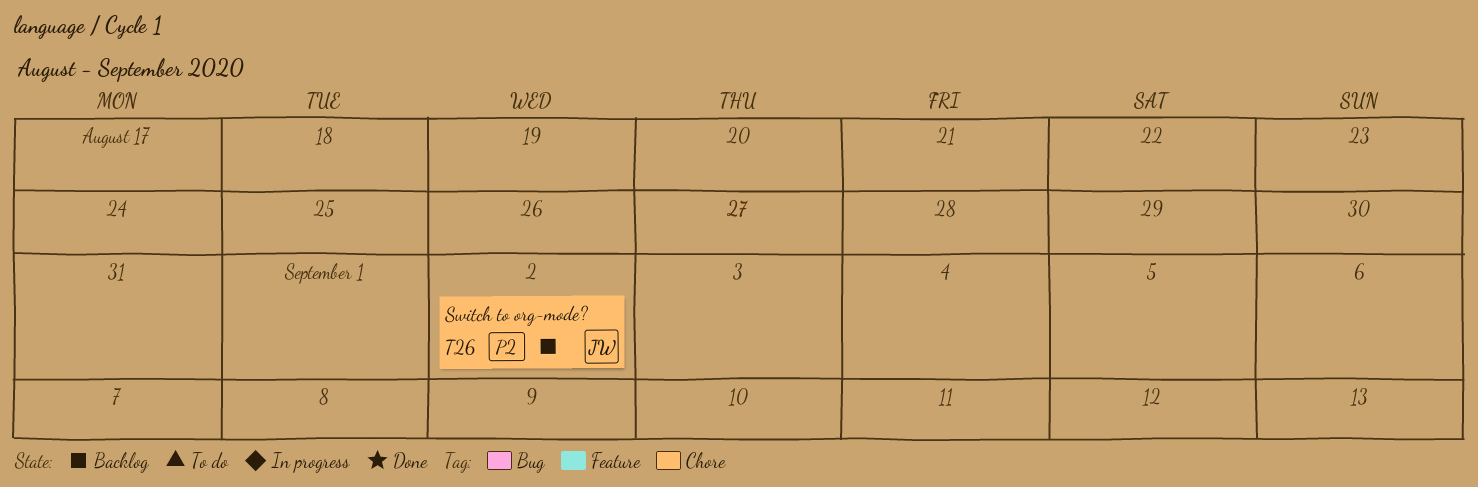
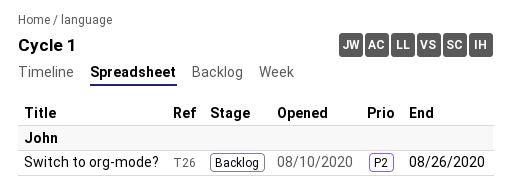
T26, due: Sep 2 -> Aug 26

